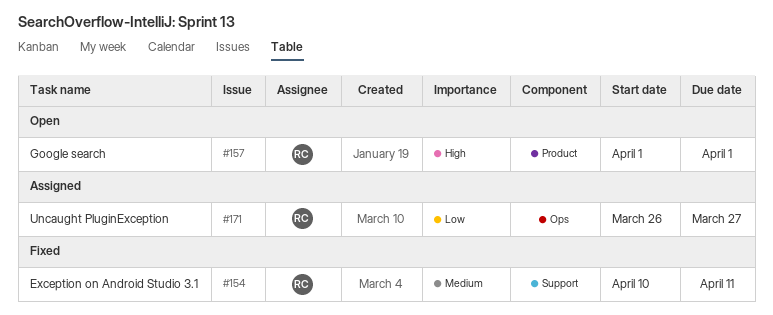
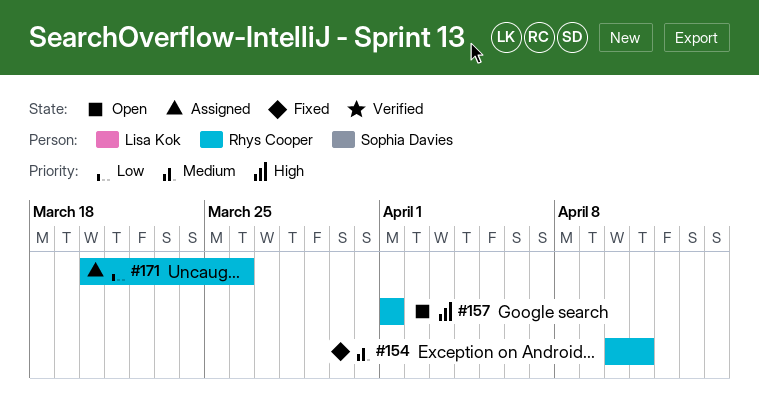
#171, start: Mar 26 -> Mar 20
#171, due: Mar 27 -> Mar 26

